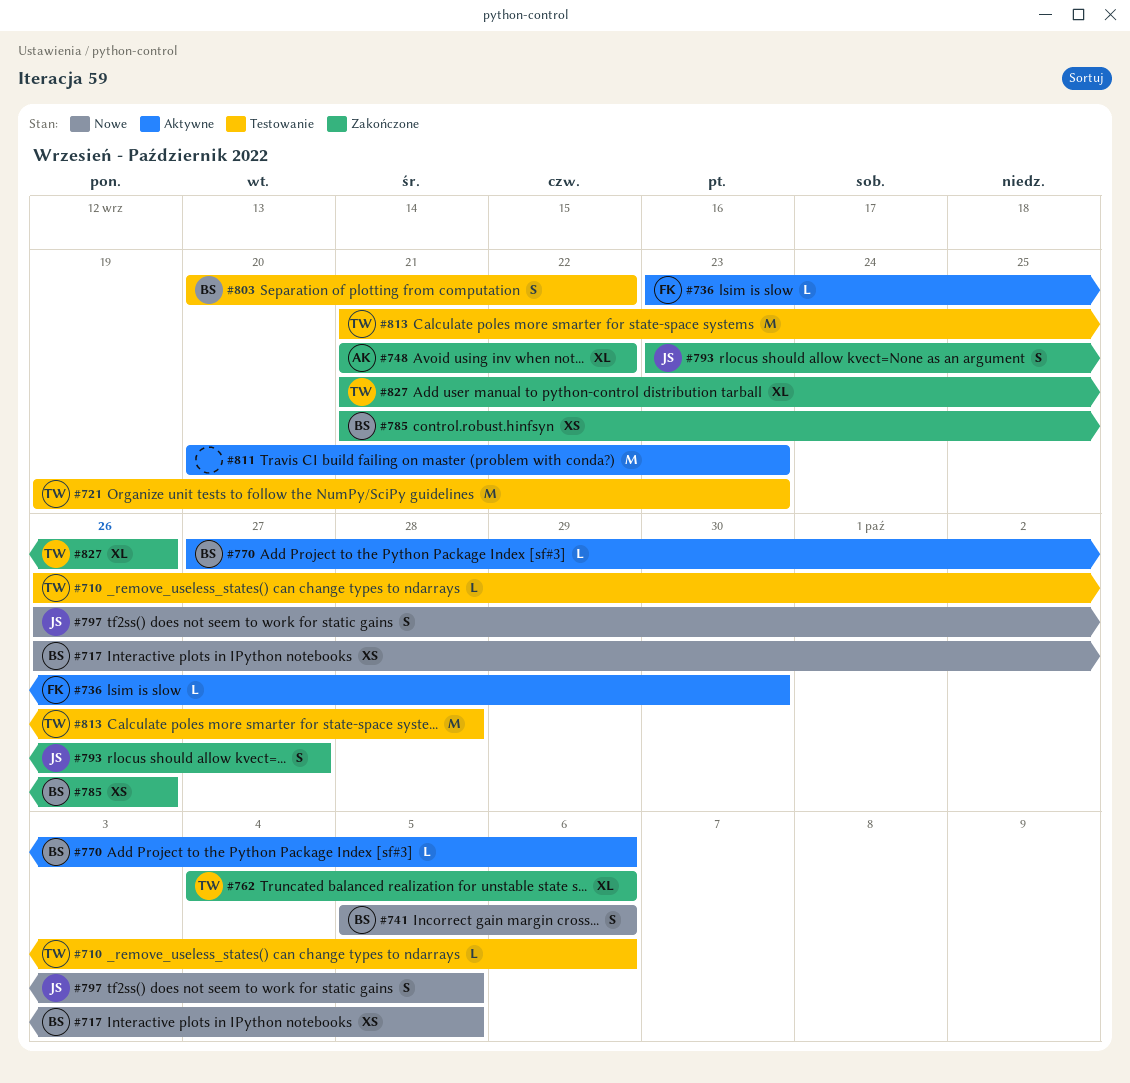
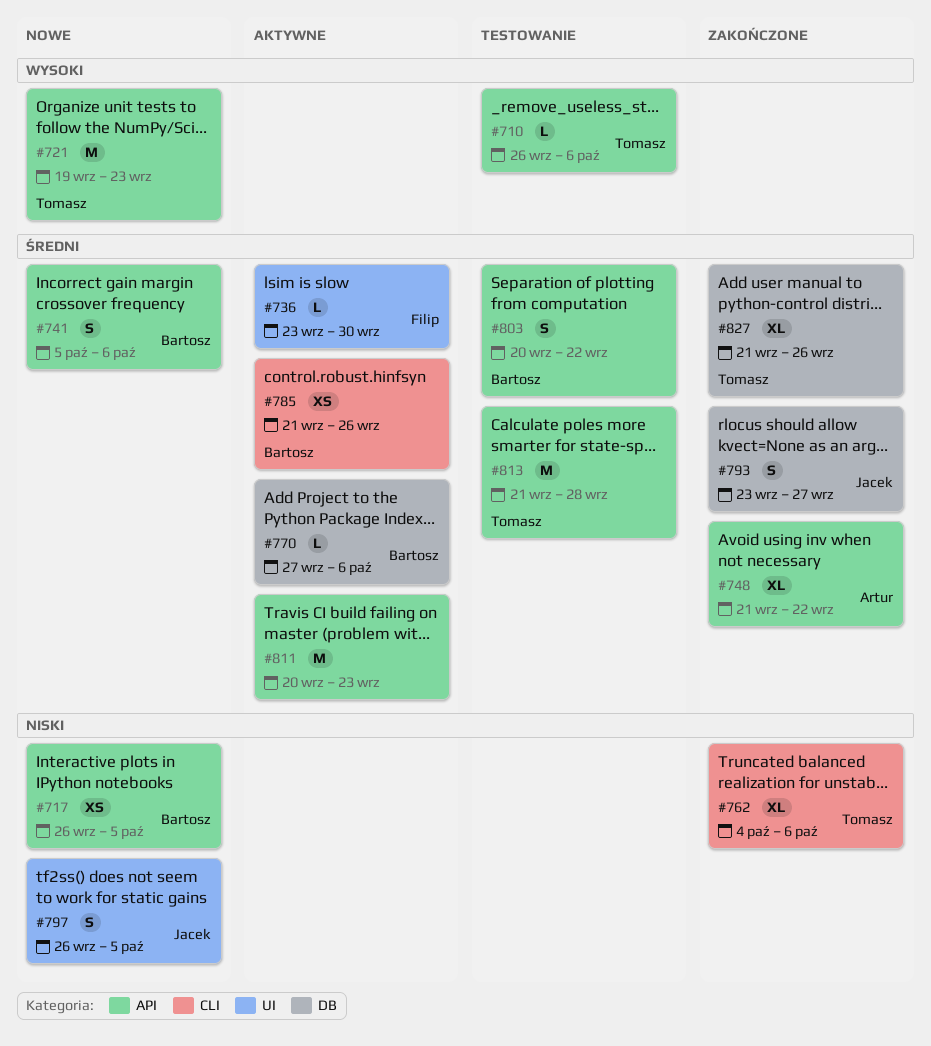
#721, status: Testowanie -> Nowe
#785, status: Zakończone -> Aktywne

